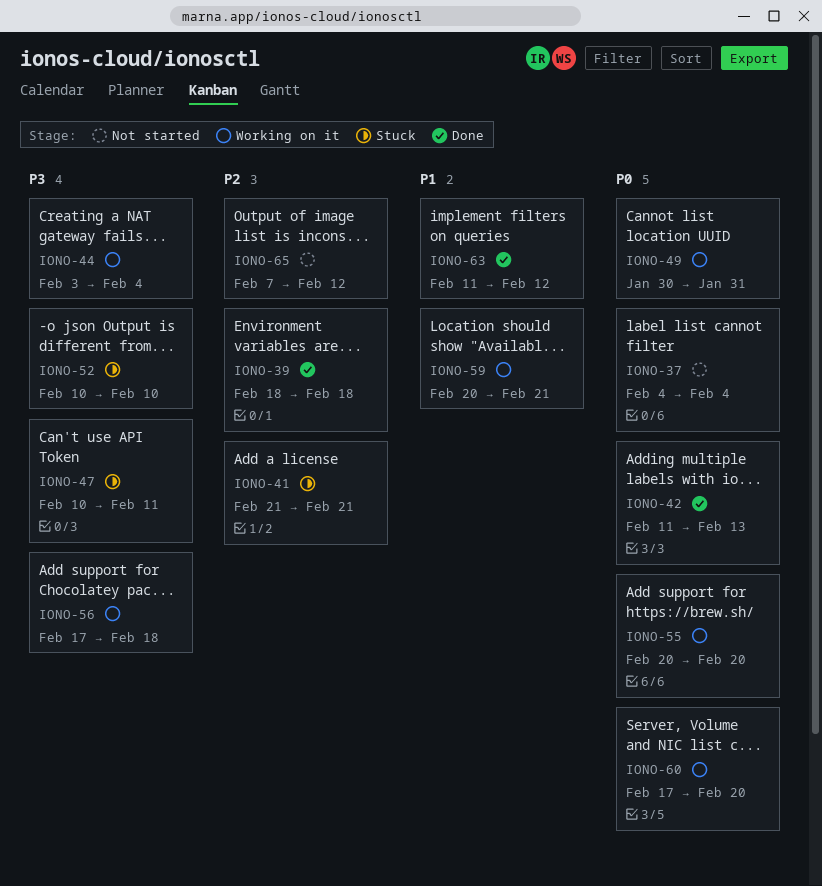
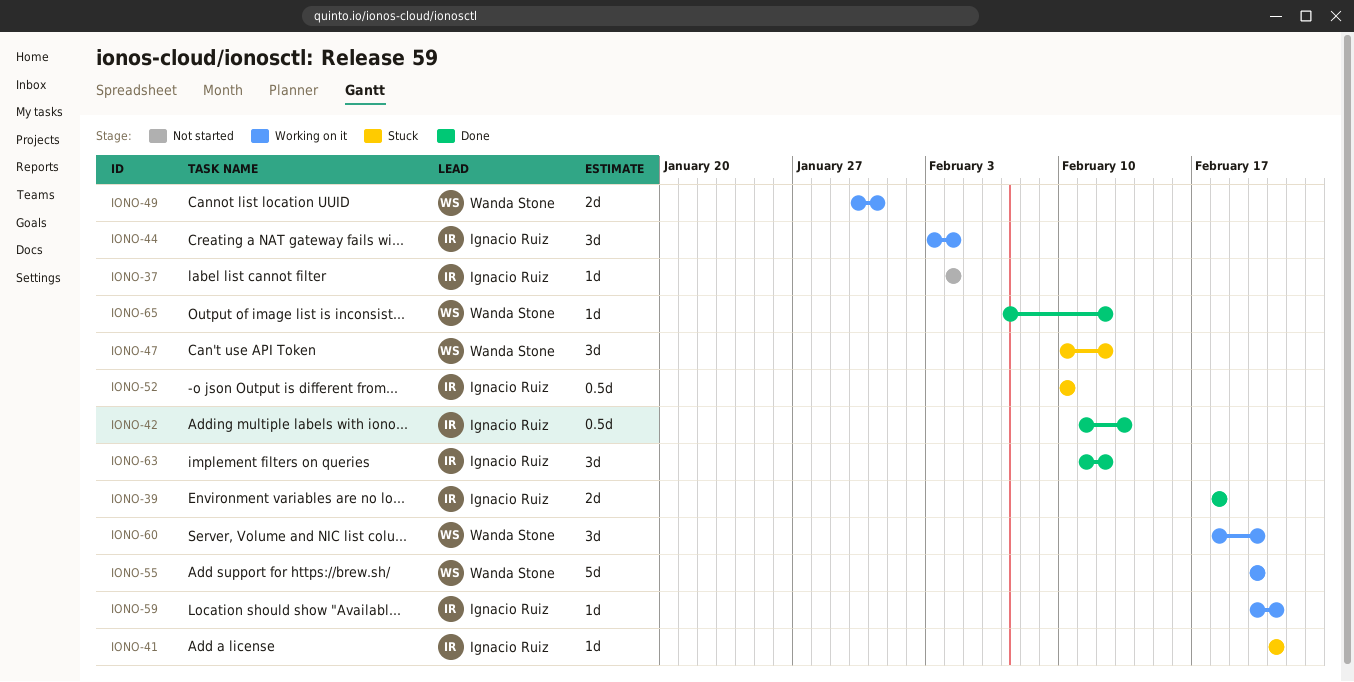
IONO-47, due: Feb 11 -> Feb 12
IONO-56: present -> none
IONO-60, start: Feb 17 -> Feb 18
IONO-65, status: Not started -> Done

